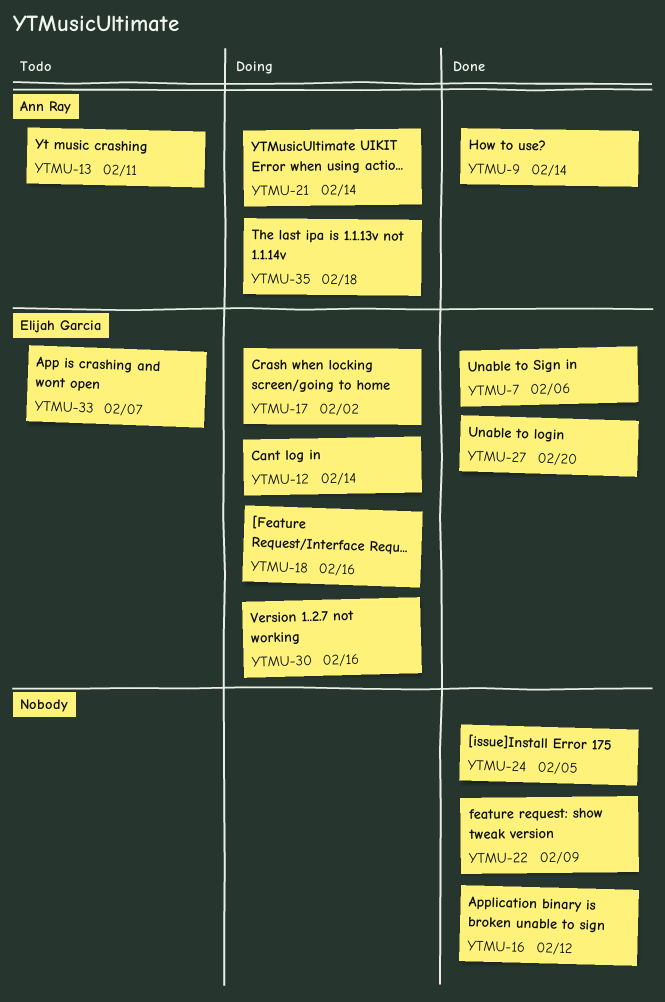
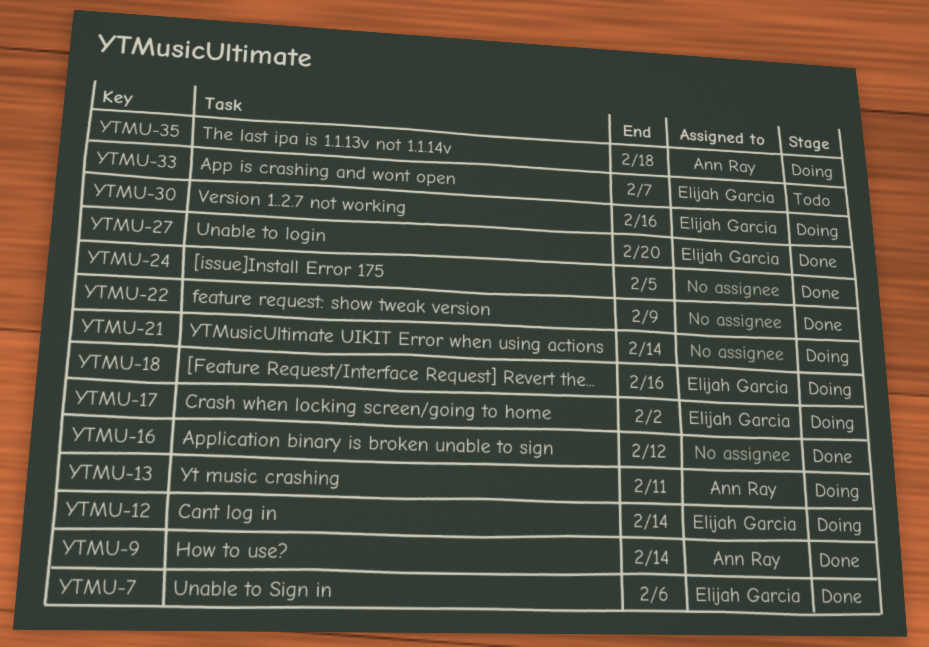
YTMU-13, status: Todo -> Doing
YTMU-21, owner: Ann Ray -> none

